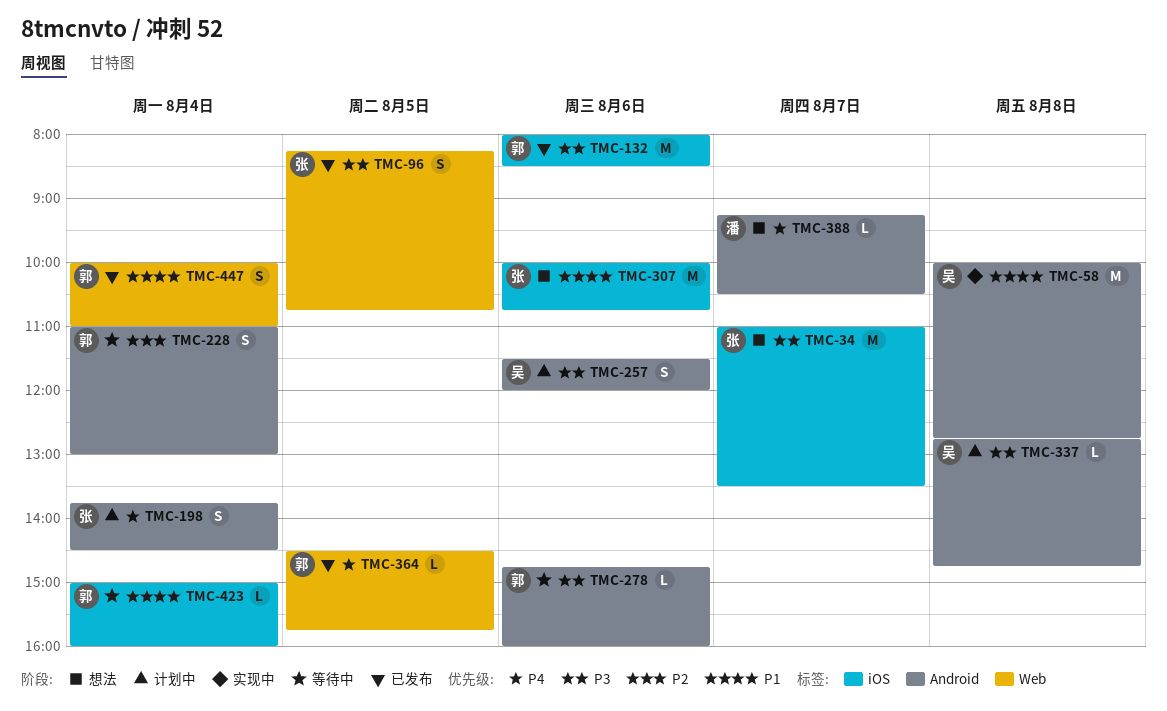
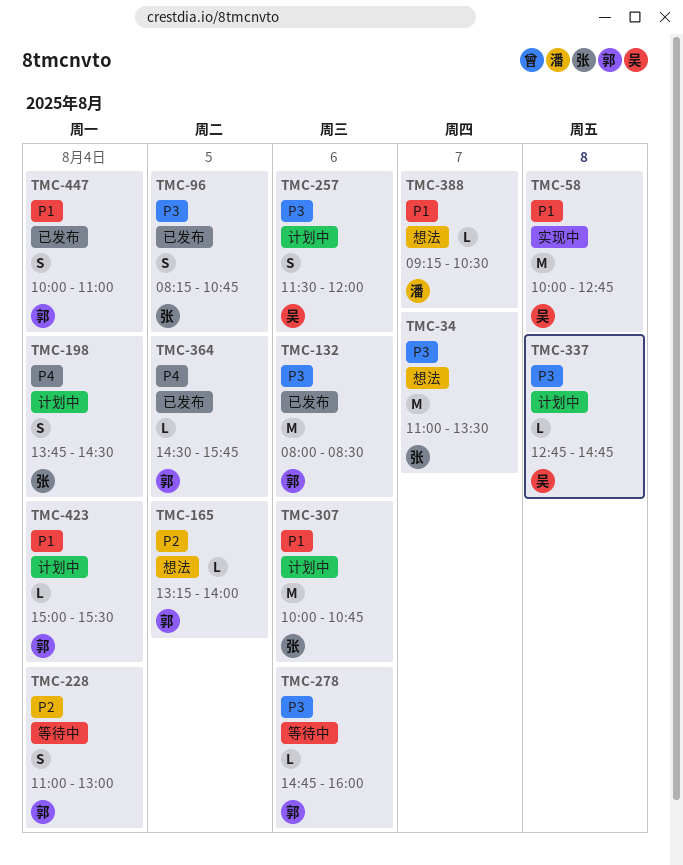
TMC-165: none -> present
TMC-307, status: 想法 -> 计划中
TMC-388, priority: P4 -> P1
TMC-423, status: 等待中 -> 计划中
TMC-423, ends: 16:00 -> 15:30

